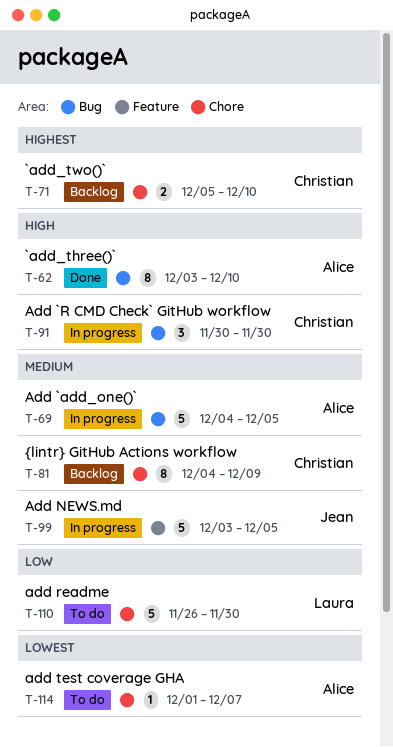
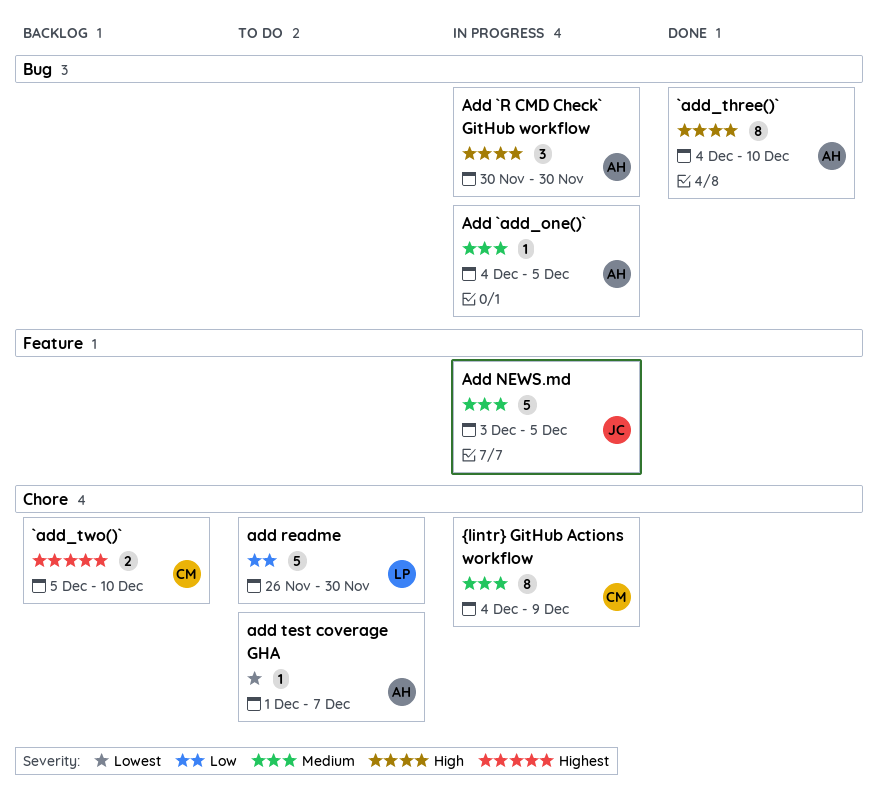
`add_three()`, start: Dec 3 -> Dec 4
Add `add_one()`, estimate: 5 -> 1
Add `R CMD Check` GitHub workflow, owner: Christian -> Alice
{lintr} GitHub Actions workflow, status: Backlog -> In progress

